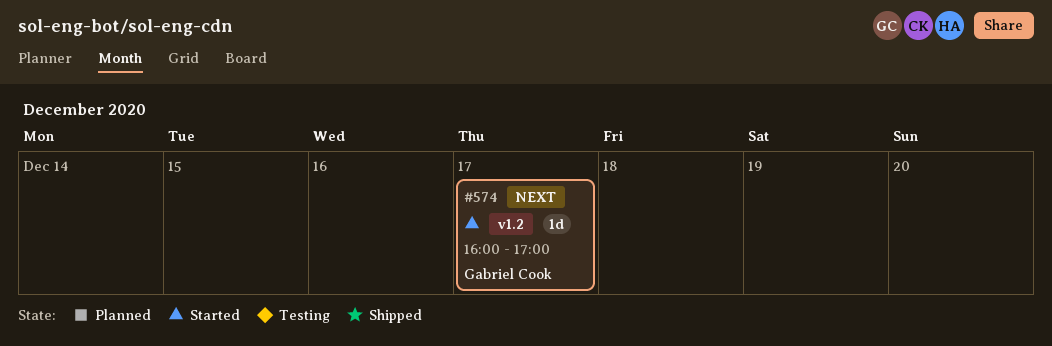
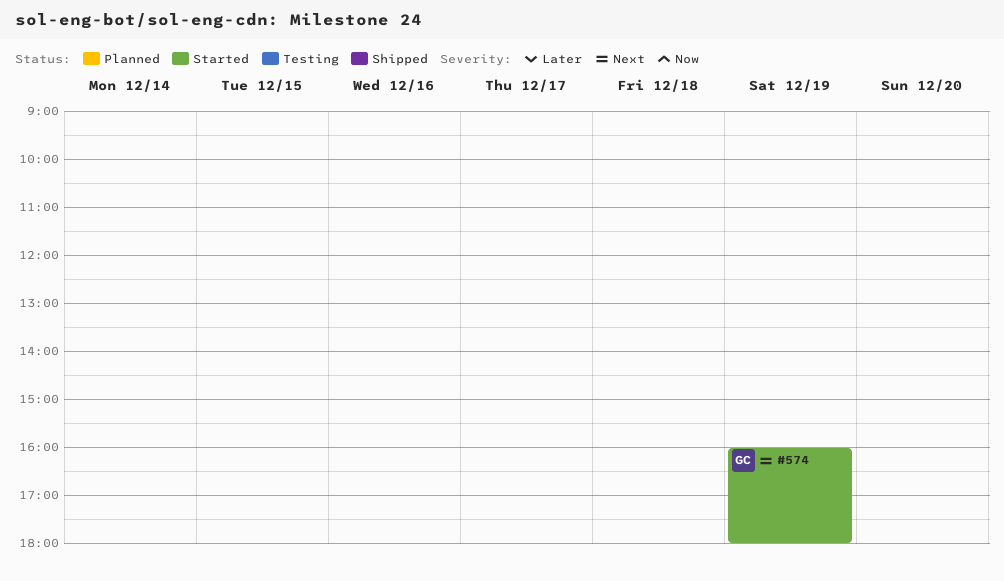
#574, day: Dec 17 -> Dec 19
#574, ends: 17:00 -> 18:00

